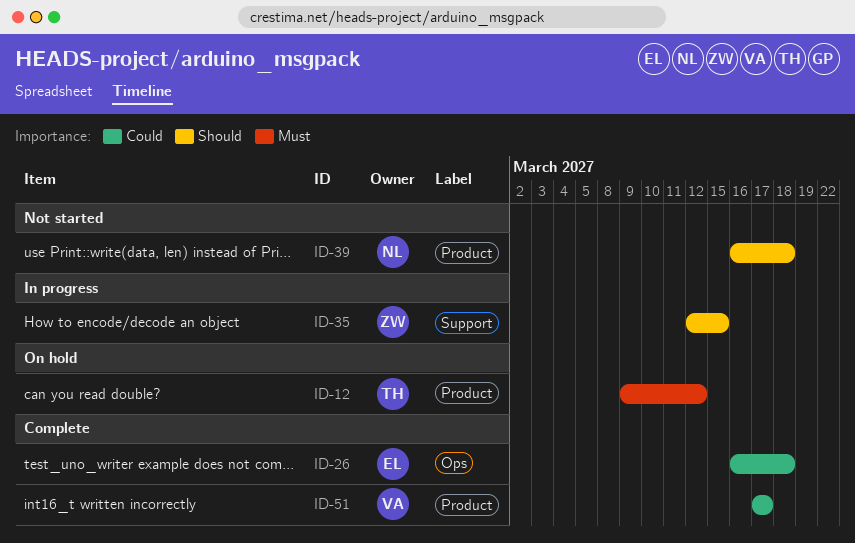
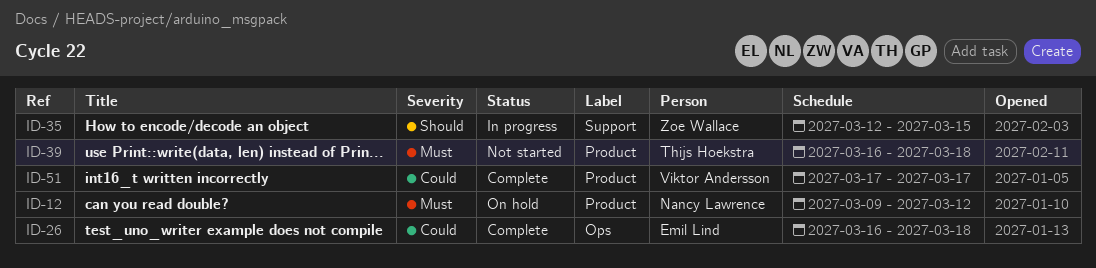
ID-12, owner: Thijs Hoekstra -> Nancy Lawrence
ID-39, owner: Nancy Lawrence -> Thijs Hoekstra
ID-39, priority: Should -> Must

